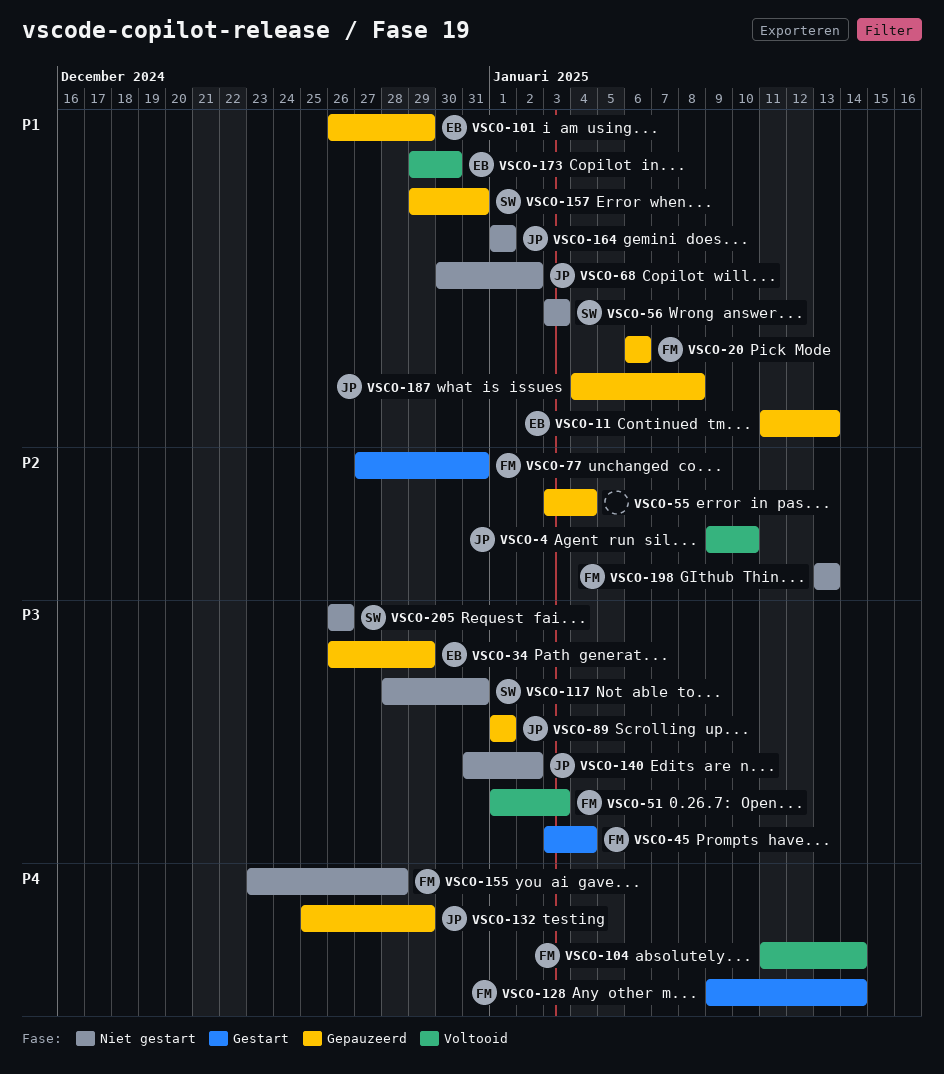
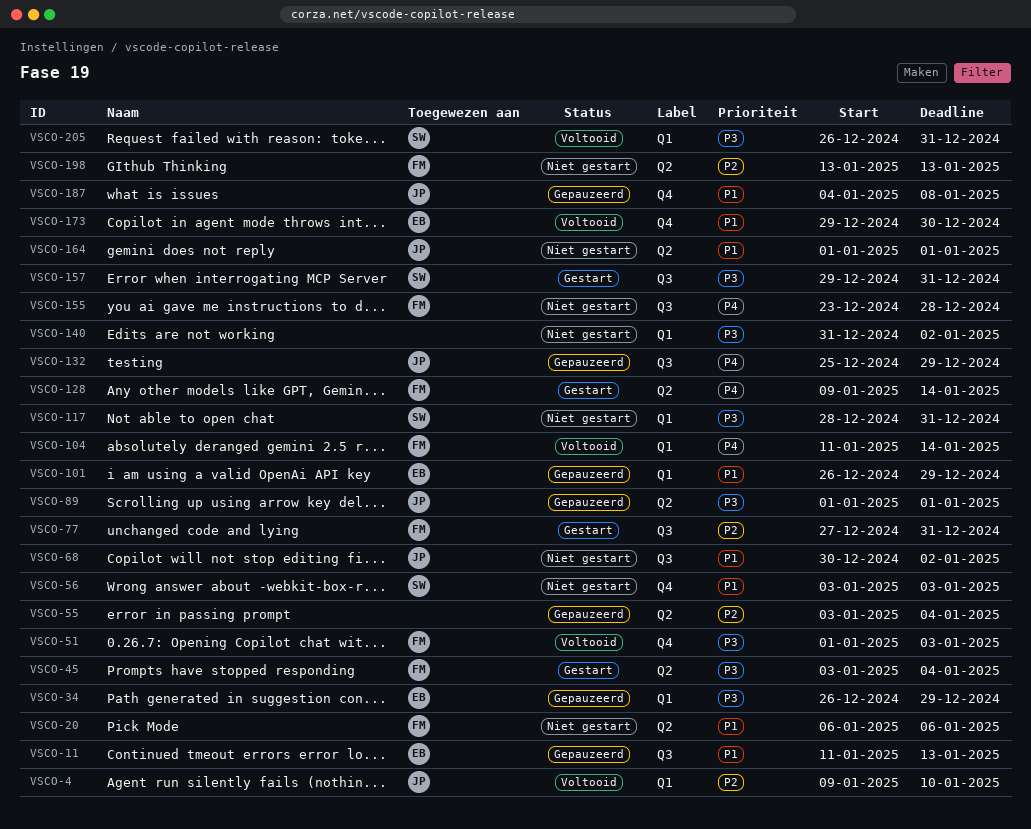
VSCO-20, status: Gepauzeerd -> Niet gestart
VSCO-140, owner: JP -> none
VSCO-157, status: Gepauzeerd -> Gestart
VSCO-157, priority: P1 -> P3
VSCO-205, status: Niet gestart -> Voltooid
VSCO-205, due: Dec 26 -> Dec 31

